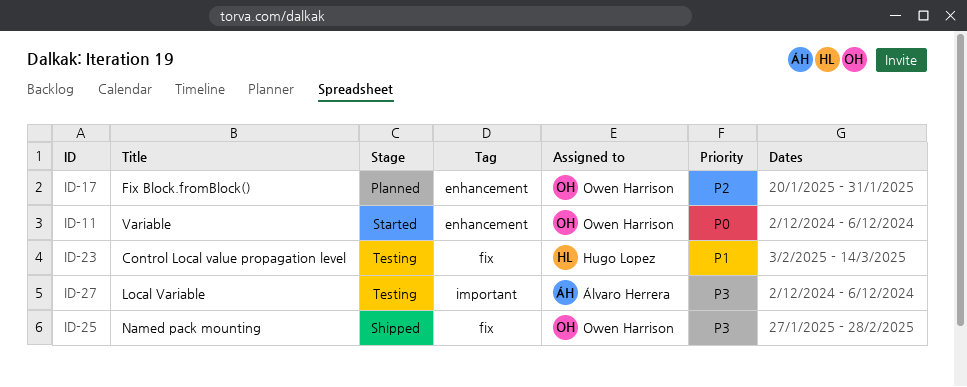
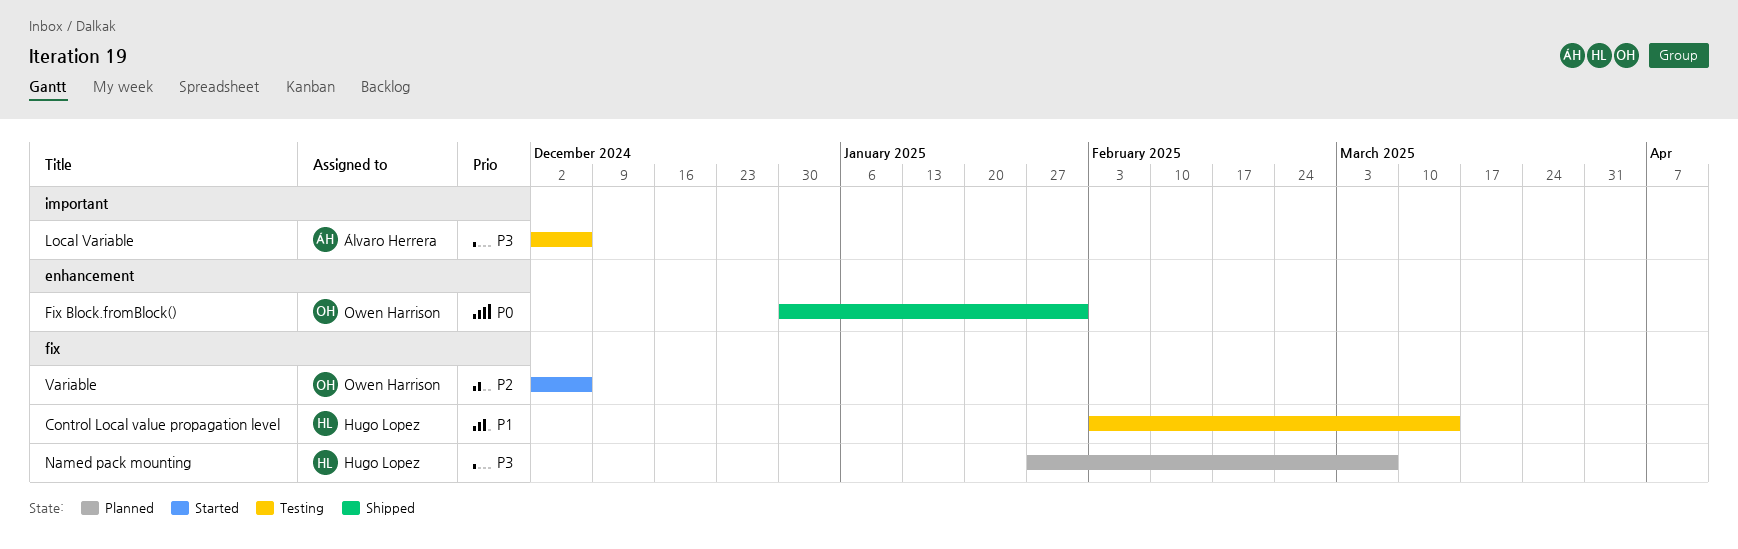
Fix Block.fromBlock(), status: Planned -> Shipped
Fix Block.fromBlock(), priority: P2 -> P0
Fix Block.fromBlock(), start: Jan 20 -> Dec 30
Named pack mounting, status: Shipped -> Planned
Named pack mounting, owner: Owen Harrison -> Hugo Lopez
Named pack mounting, due: Feb 28 -> Mar 7
Variable, priority: P0 -> P2
Variable, label: enhancement -> fix

